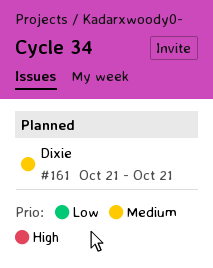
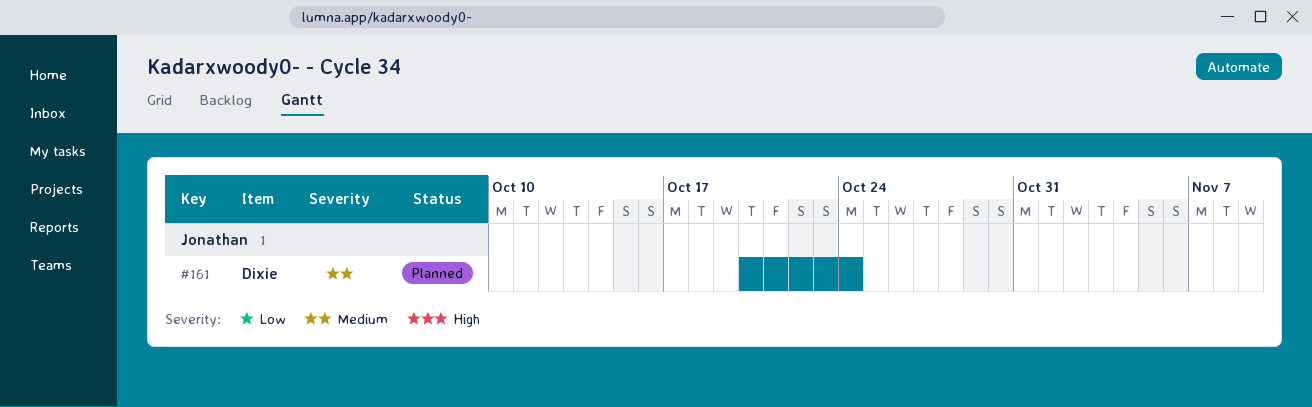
#161, start: Oct 21 -> Oct 20
#161, due: Oct 21 -> Oct 24

